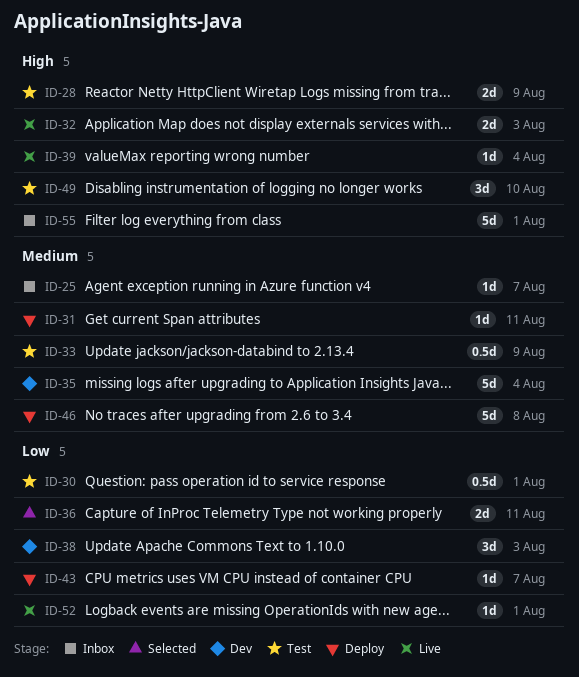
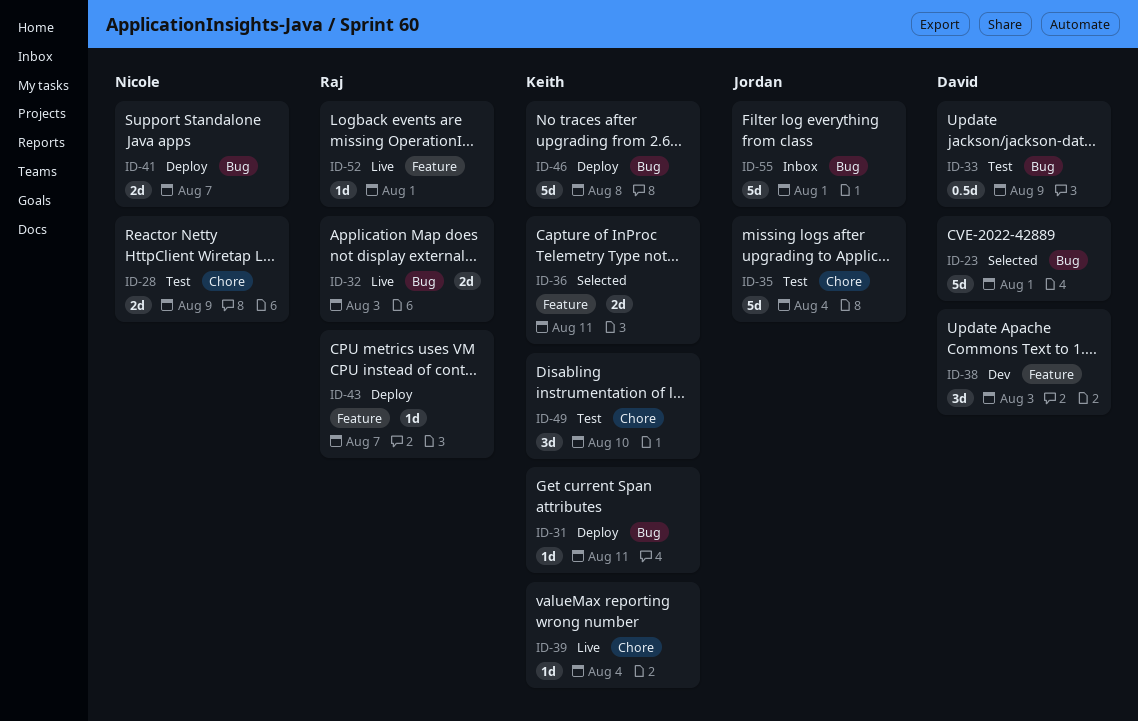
ID-23: none -> present
ID-25: present -> none
ID-30: present -> none
ID-35, status: Dev -> Test
ID-41: none -> present

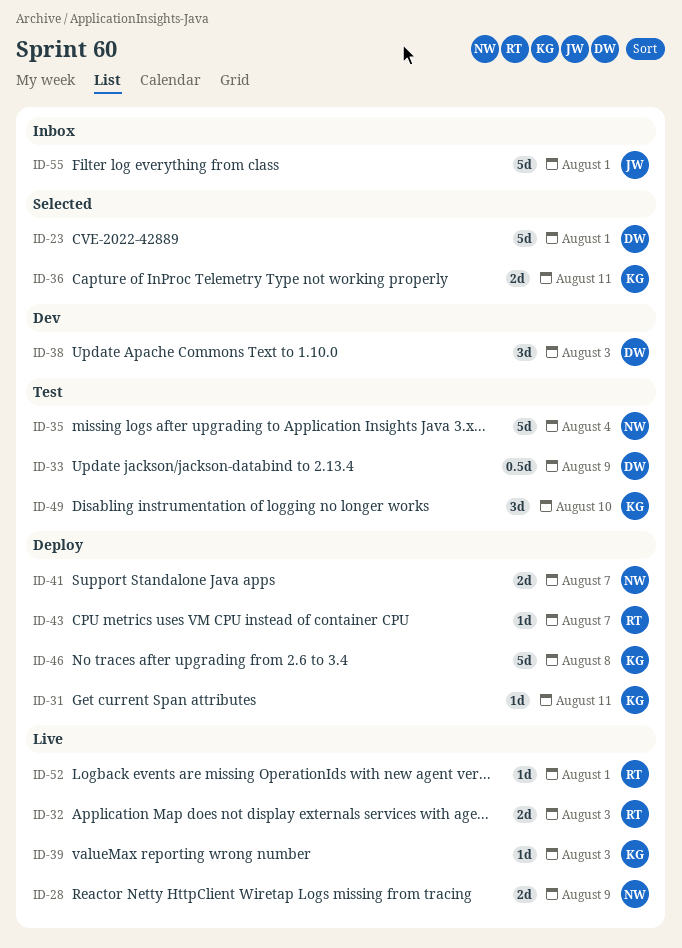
ID-28, status: Test -> Live
ID-35, owner: Jordan -> Nicole
ID-39, due: Aug 4 -> Aug 3

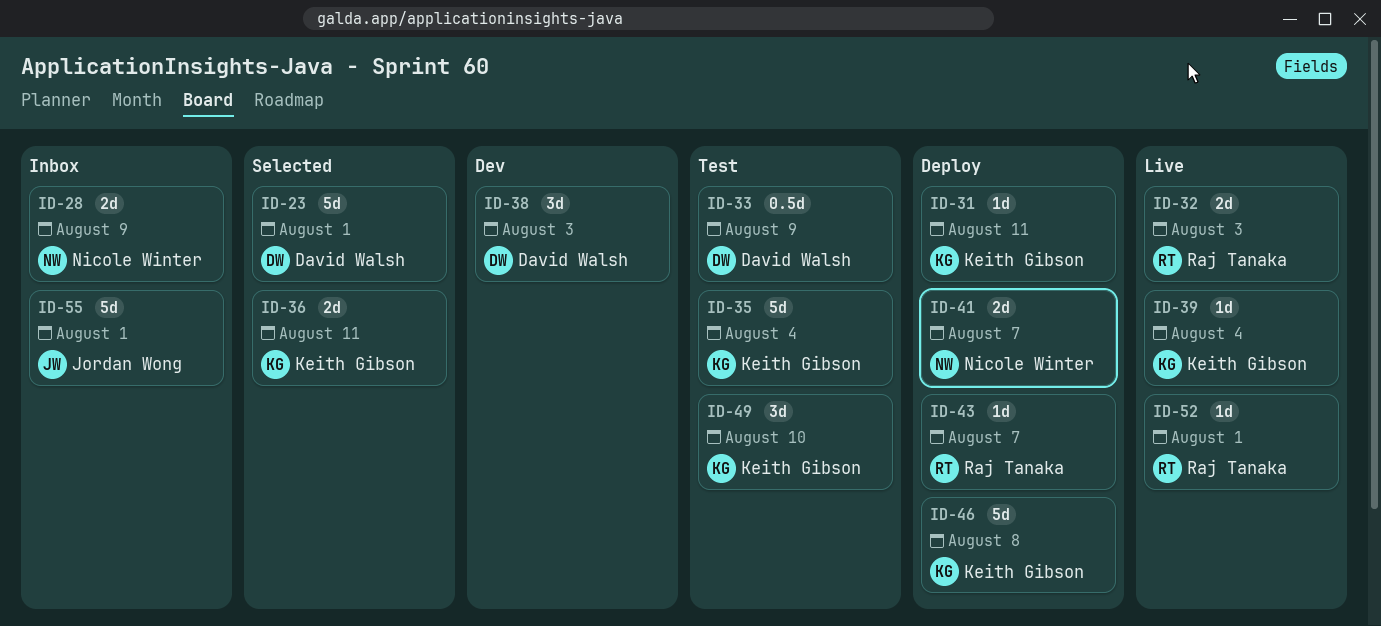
ID-28, status: Live -> Inbox
ID-35, owner: Nicole Winter -> Keith Gibson
ID-39, due: Aug 3 -> Aug 4

